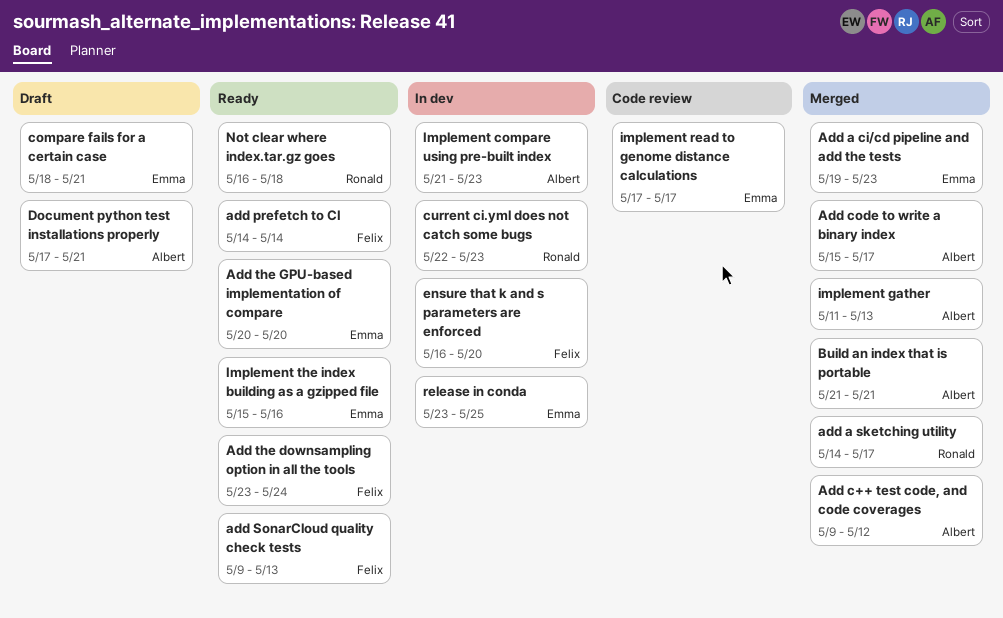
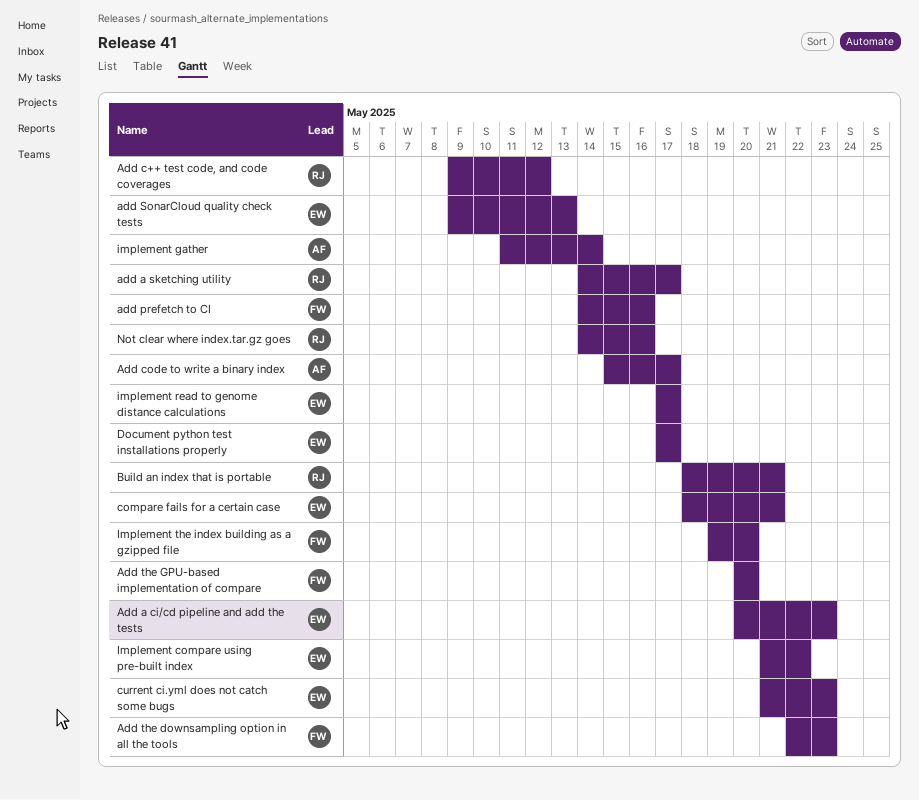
Add a ci/cd pipeline and add the tests, start: May 19 -> May 20
Add c++ test code, and code coverages, owner: Albert -> Ronald
add prefetch to CI, due: May 14 -> May 16
add SonarCloud quality check tests, owner: Felix -> Emma
Add the downsampling option in all the tools, start: May 23 -> May 22
Add the downsampling option in all the tools, due: May 24 -> May 23
Add the GPU-based implementation of compare, owner: Emma -> Felix
Build an index that is portable, owner: Albert -> Ronald
Build an index that is portable, start: May 21 -> May 18
current ci.yml does not catch some bugs, owner: Ronald -> Emma
current ci.yml does not catch some bugs, start: May 22 -> May 21
Document python test installations properly, owner: Albert -> Emma
Document python test installations properly, due: May 21 -> May 17
ensure that k and s parameters are enforced: present -> none
Implement compare using pre-built index, owner: Albert -> Emma
Implement compare using pre-built index, due: May 23 -> May 22
implement gather, due: May 13 -> May 14
Implement the index building as a gzipped file, owner: Emma -> Felix
Implement the index building as a gzipped file, start: May 15 -> May 19
Implement the index building as a gzipped file, due: May 16 -> May 20
Not clear where index.tar.gz goes, start: May 16 -> May 14
Not clear where index.tar.gz goes, due: May 18 -> May 16
release in conda: present -> none

